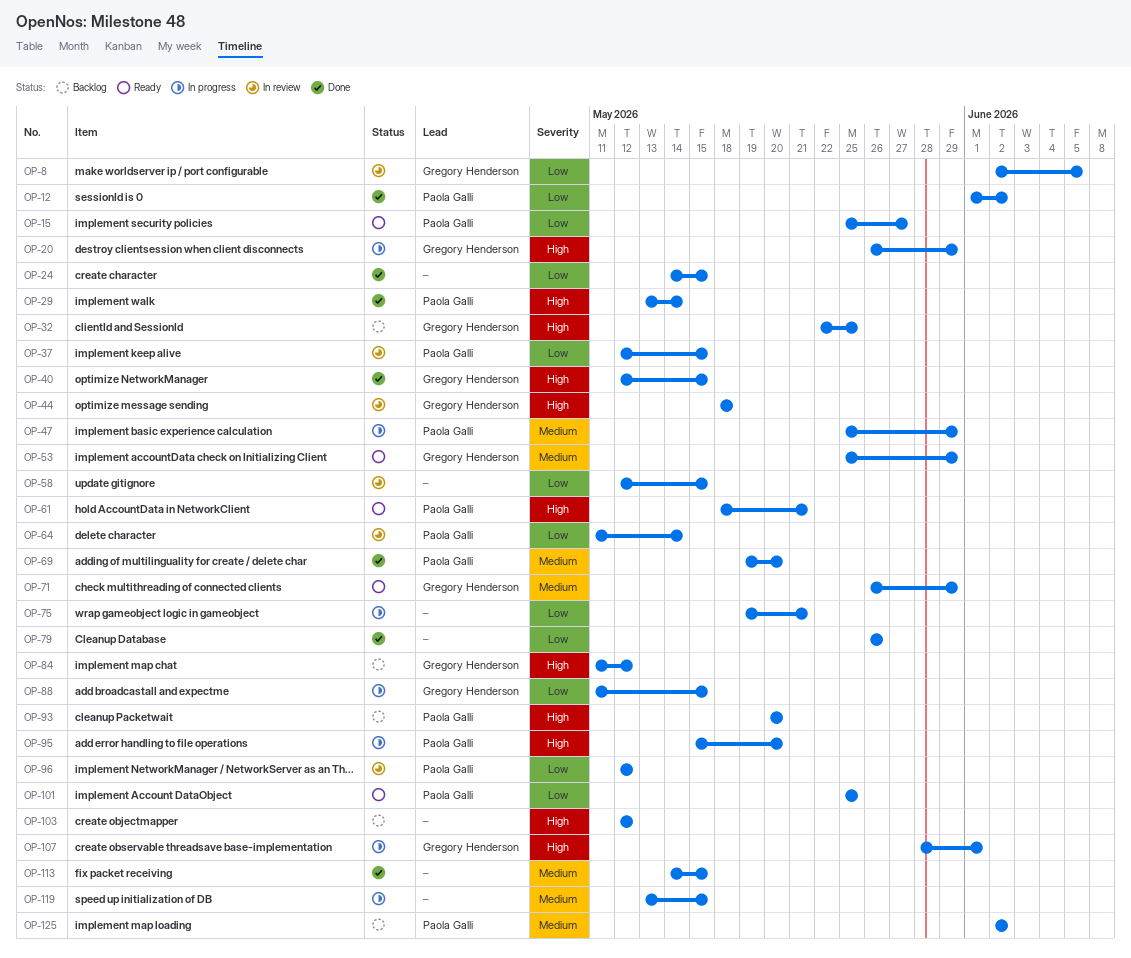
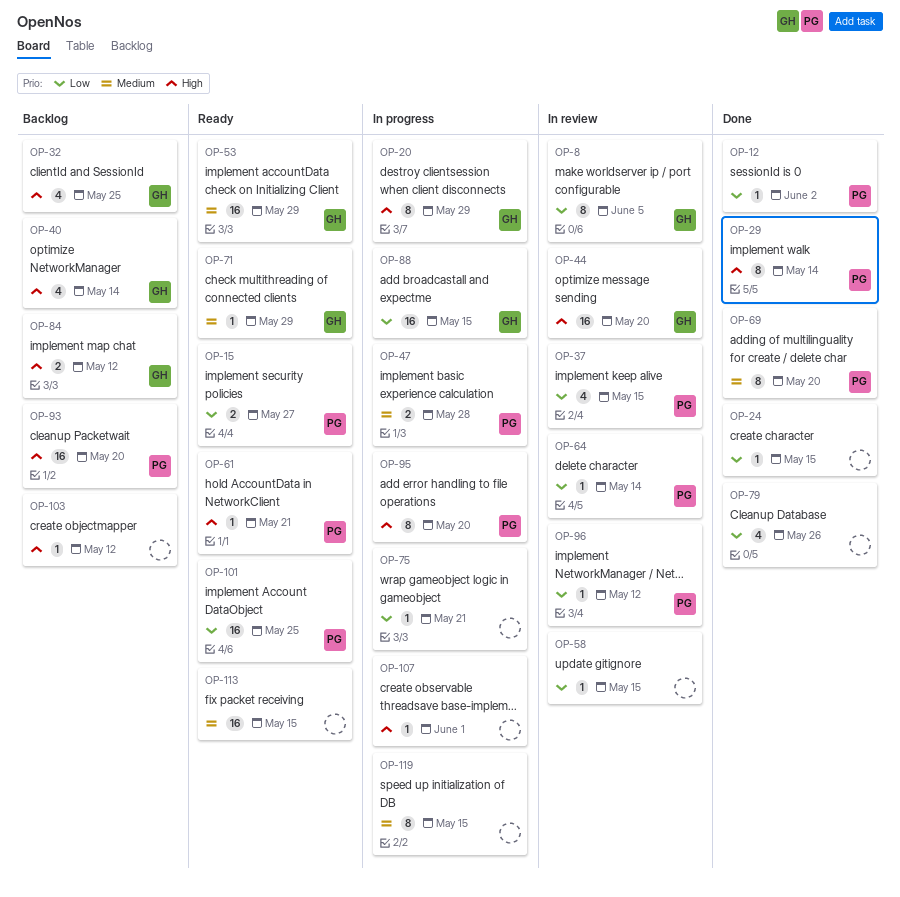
OP-40, status: Done -> Backlog
OP-40, due: May 15 -> May 14
OP-44, due: May 18 -> May 20
OP-47, due: May 29 -> May 28
OP-107, owner: Gregory Henderson -> none
OP-113, status: Done -> Ready
OP-125: present -> none

